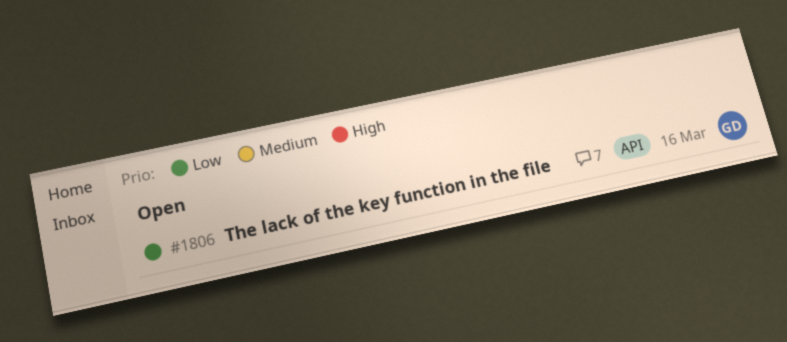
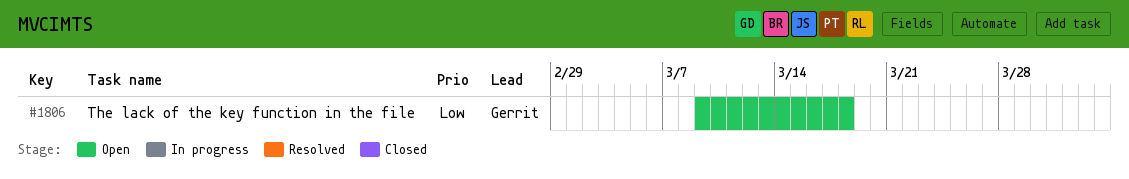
#1806, due: Mar 16 -> Mar 18

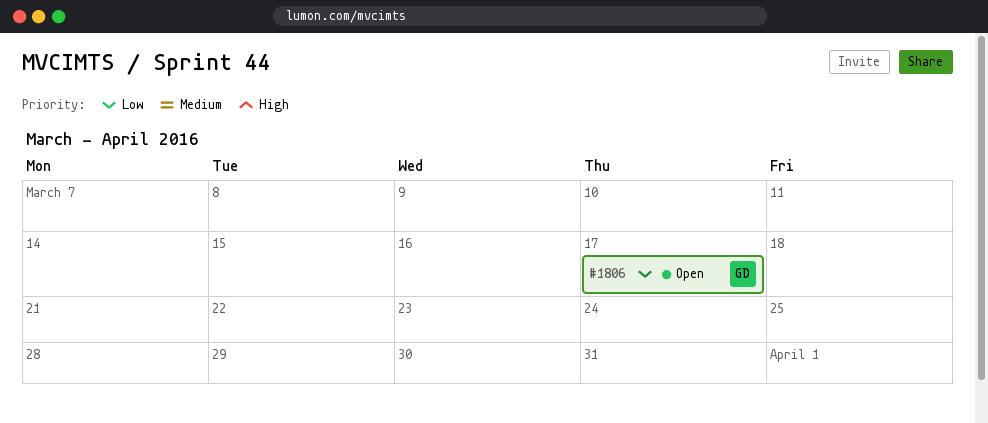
#1806, due: Mar 18 -> Mar 17

